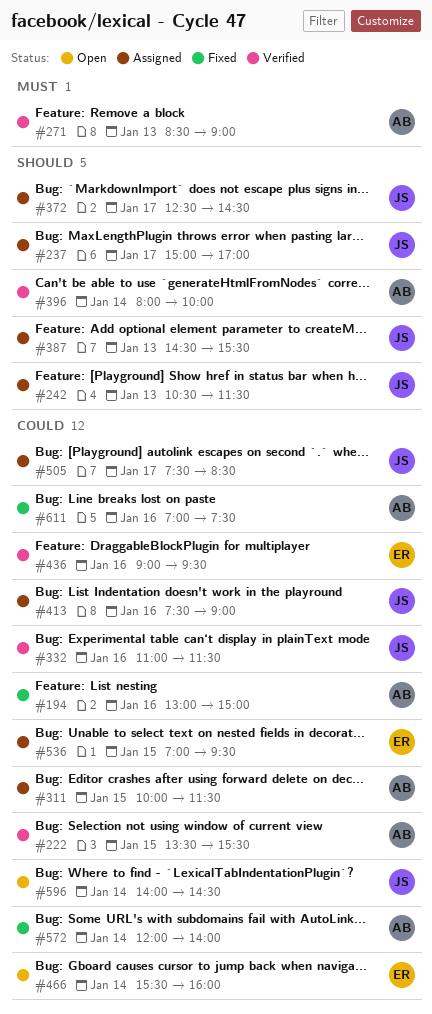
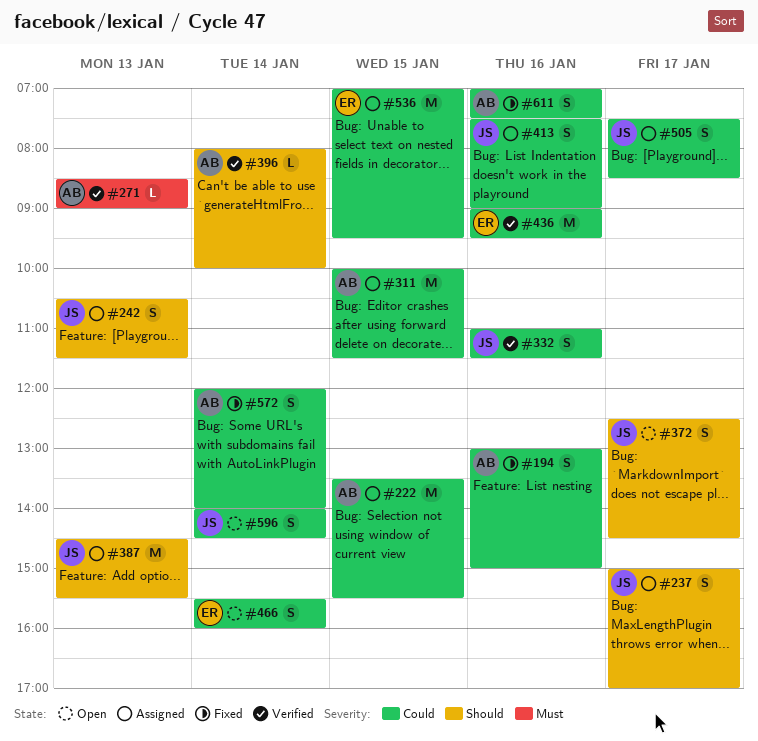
#222, status: Verified -> Assigned
#372, status: Assigned -> Open

